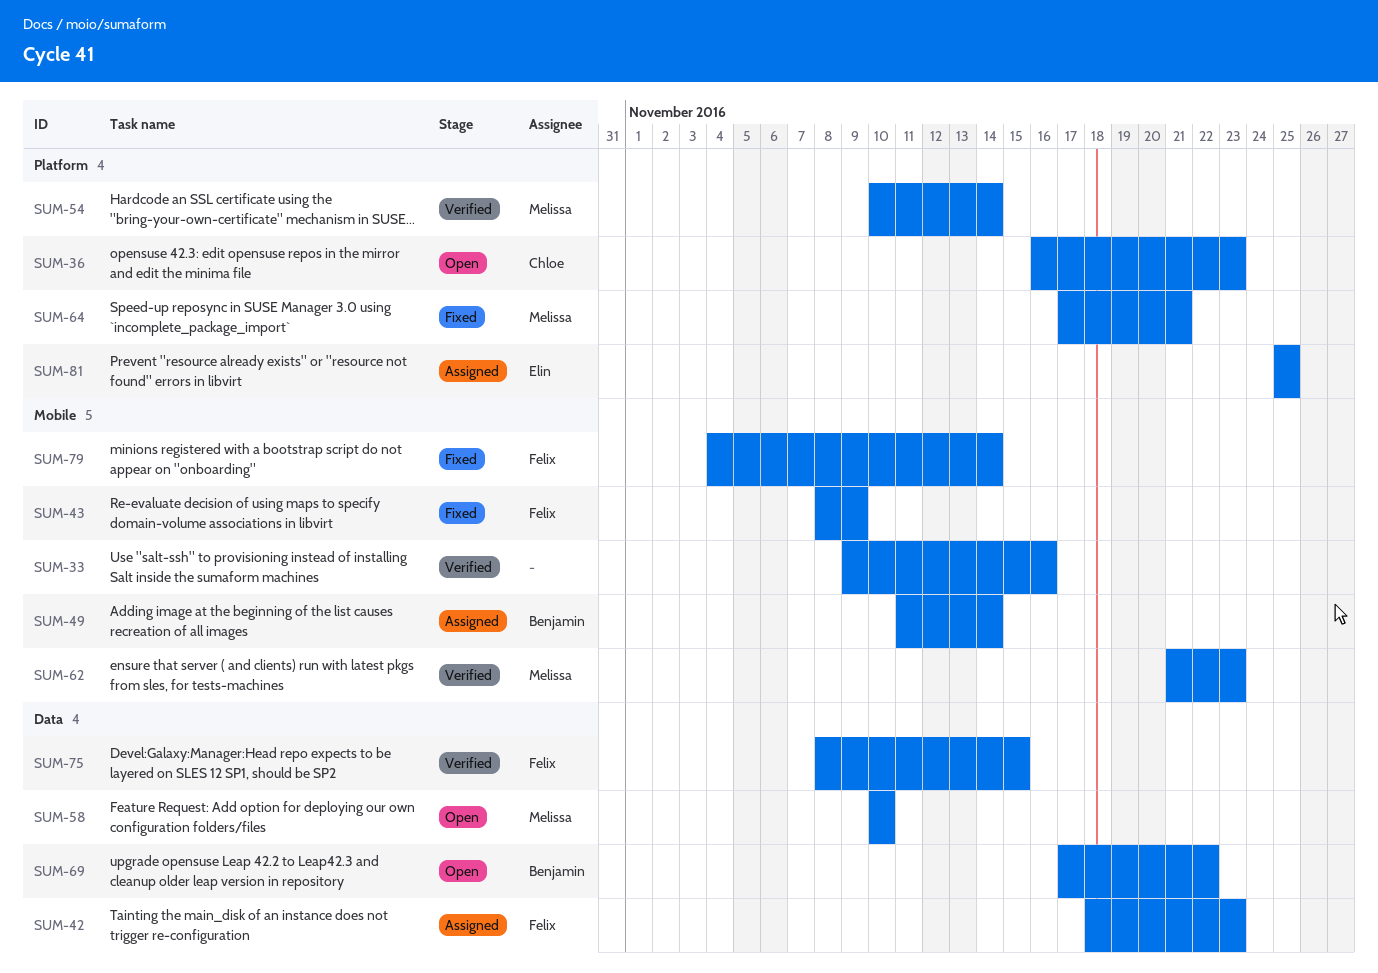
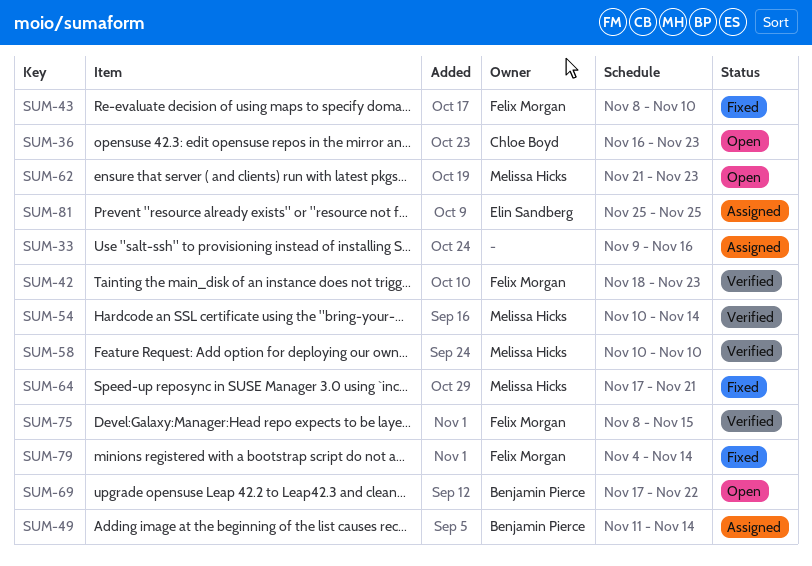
SUM-33, status: Verified -> Assigned
SUM-42, status: Assigned -> Verified
SUM-43, due: Nov 9 -> Nov 10
SUM-58, status: Open -> Verified
SUM-62, status: Verified -> Open

